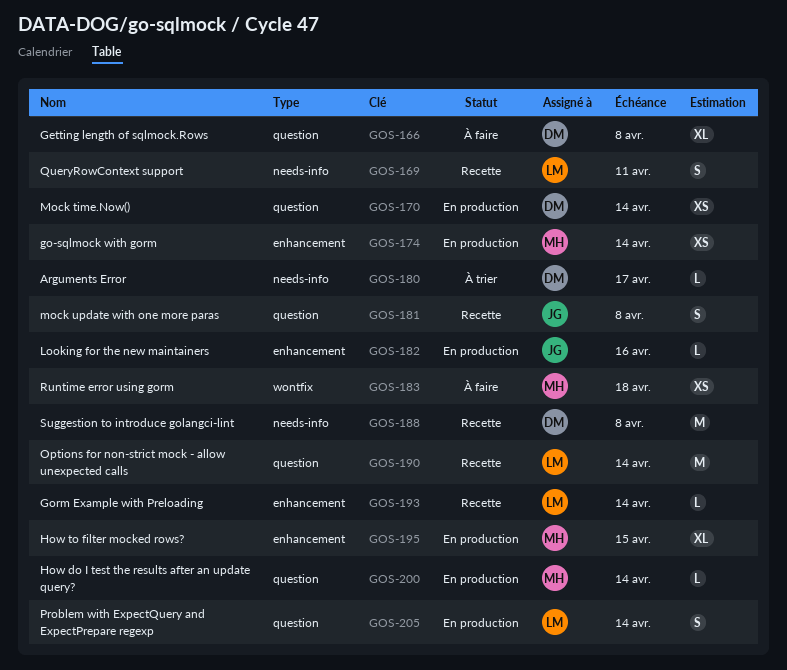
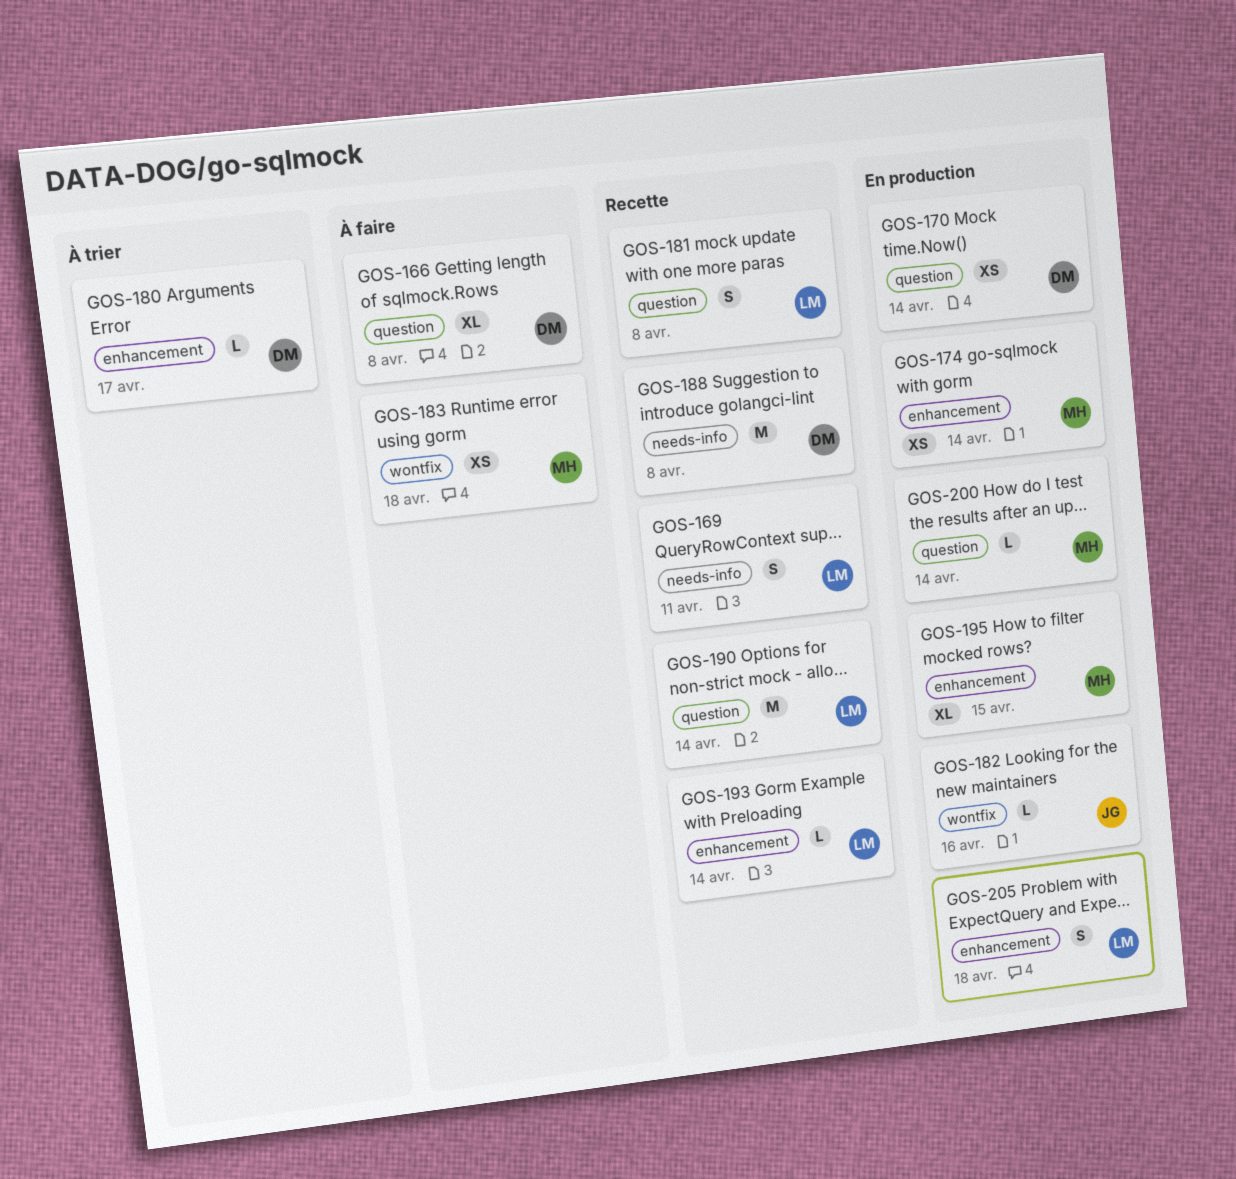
GOS-180, label: needs-info -> enhancement
GOS-181, owner: JG -> LM
GOS-182, label: enhancement -> wontfix
GOS-205, label: question -> enhancement
GOS-205, due: Apr 14 -> Apr 18

